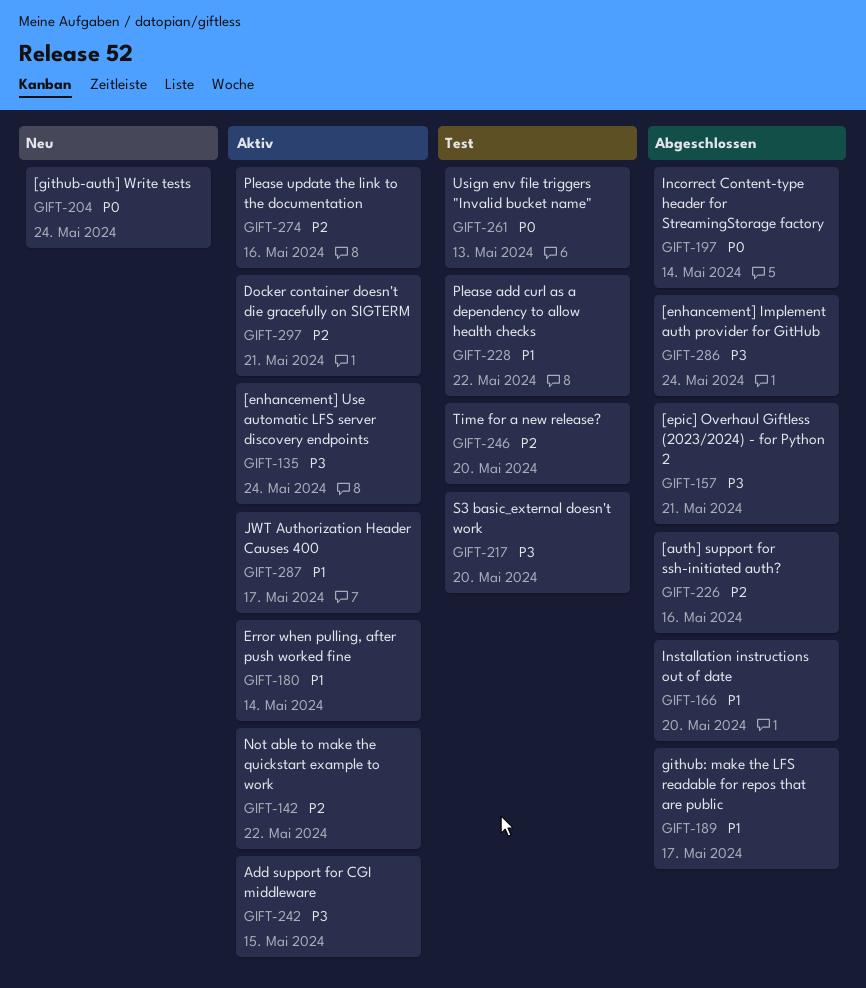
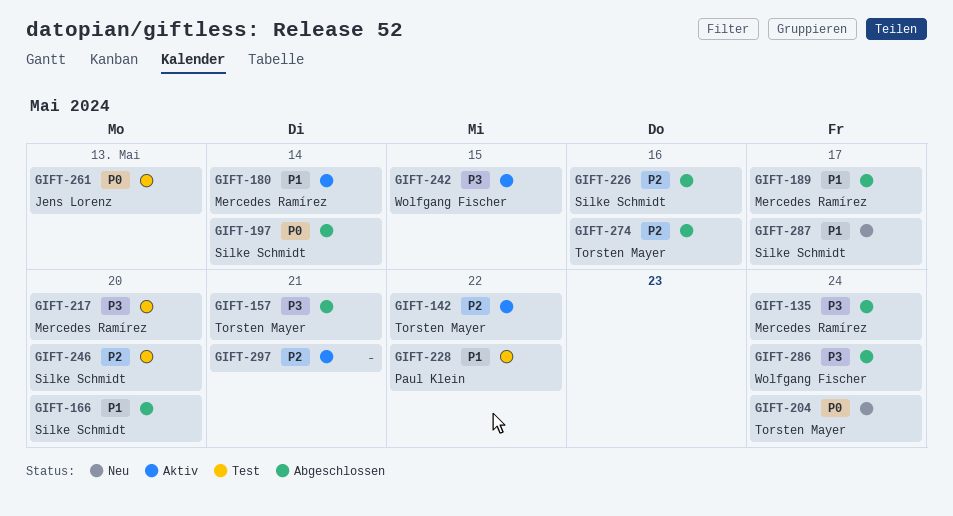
GIFT-135, status: Aktiv -> Abgeschlossen
GIFT-274, status: Aktiv -> Abgeschlossen
GIFT-287, status: Aktiv -> Neu

